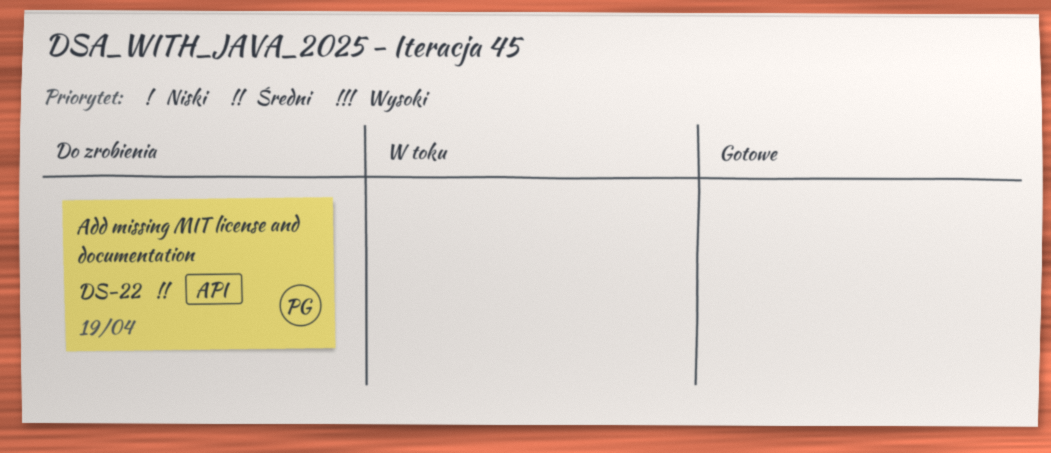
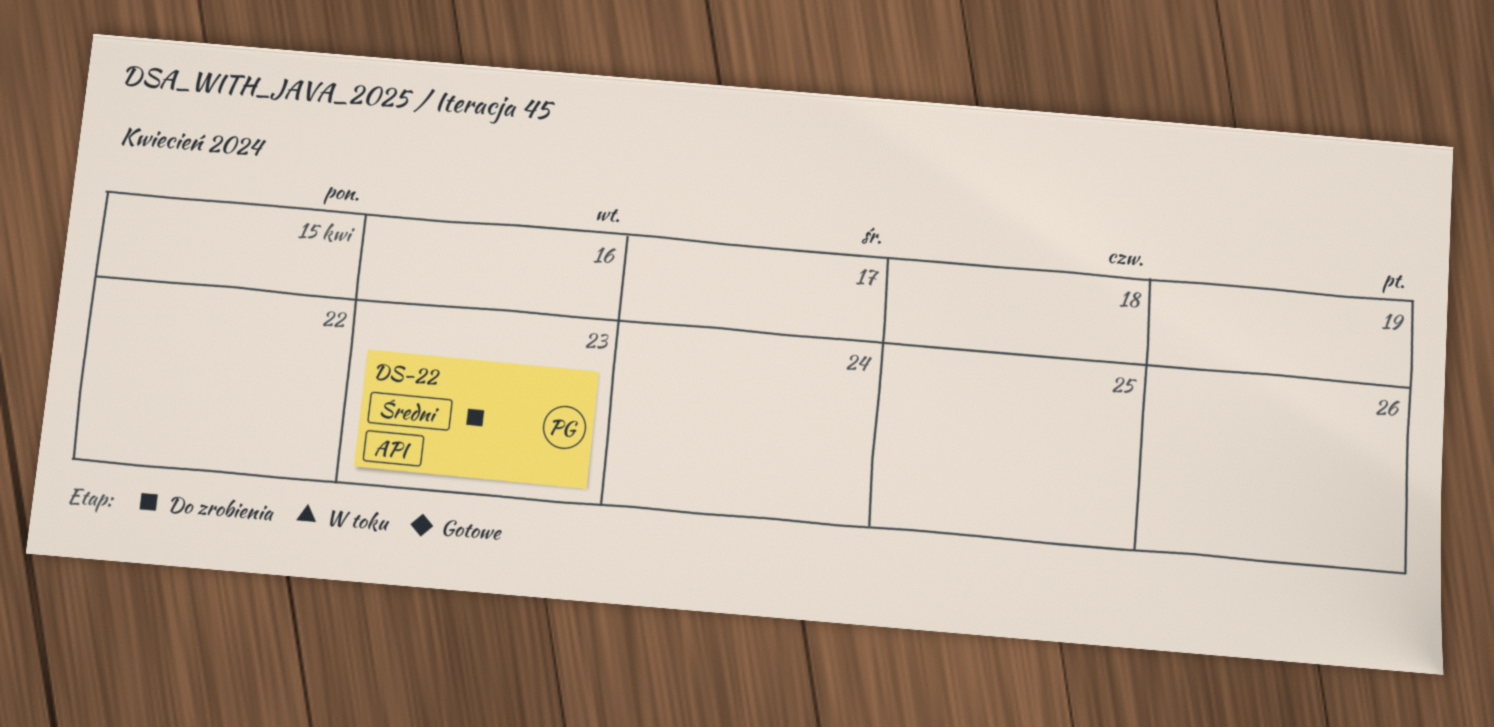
DS-22, due: Apr 19 -> Apr 23

